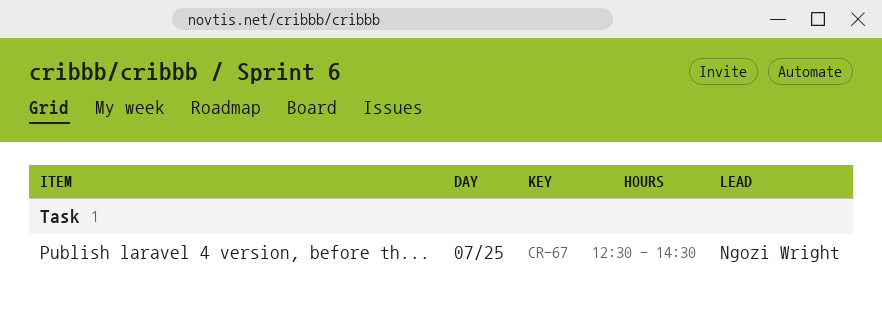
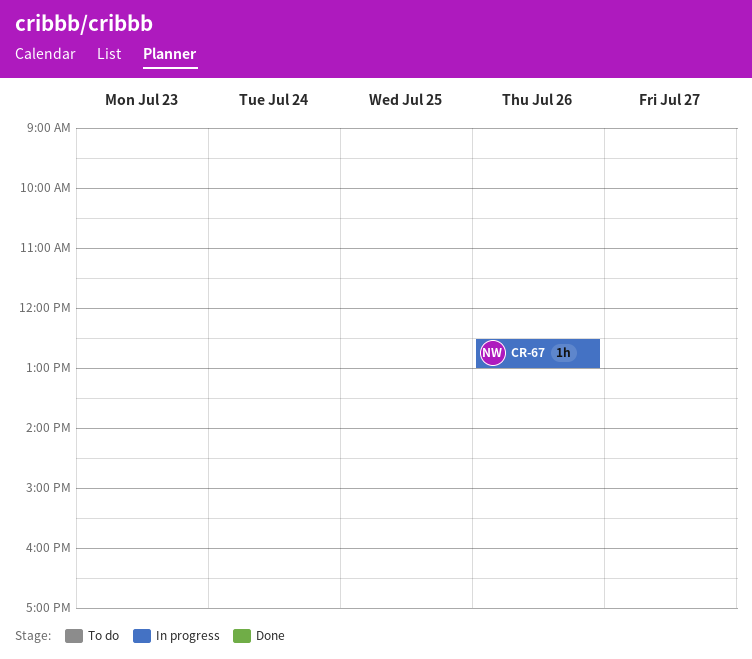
CR-67, day: Jul 25 -> Jul 26
CR-67, ends: 14:30 -> 13:00

